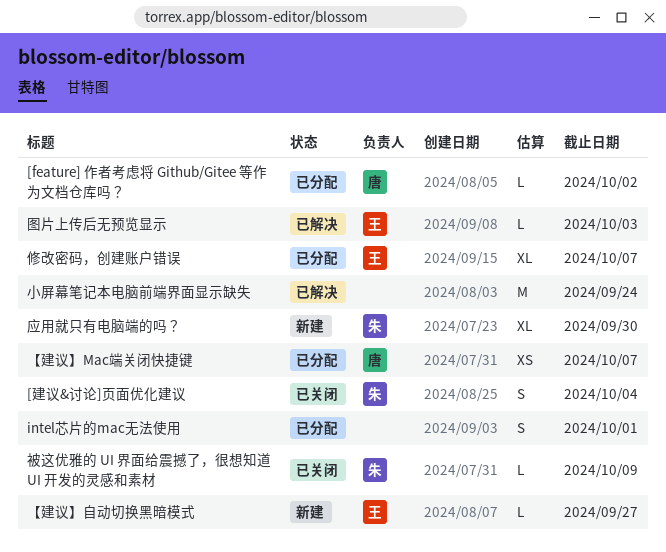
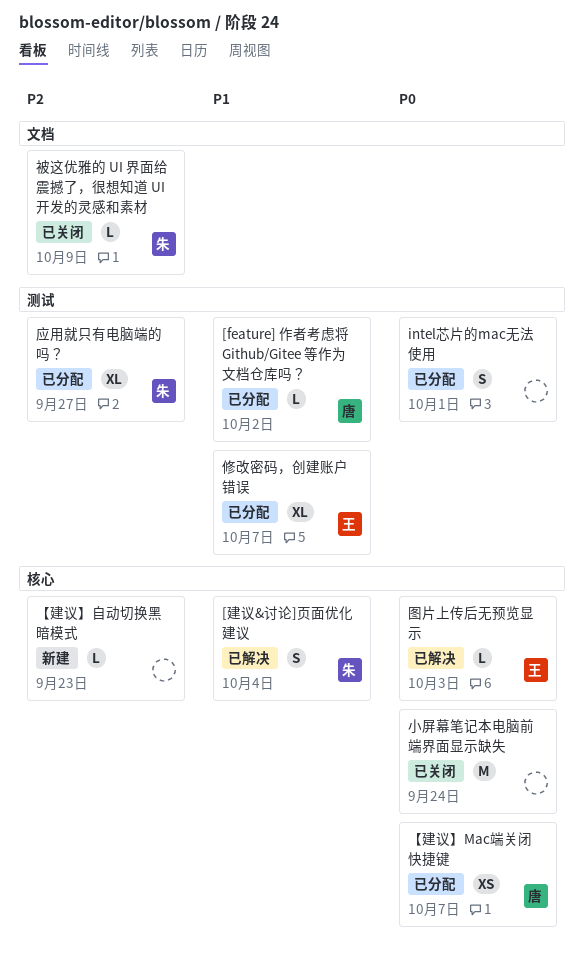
[建议&讨论]页面优化建议, status: 已关闭 -> 已解决
【建议】自动切换黑暗模式, owner: 王 -> none
【建议】自动切换黑暗模式, due: Sep 27 -> Sep 23
小屏幕笔记本电脑前端界面显示缺失, status: 已解决 -> 已关闭
应用就只有电脑端的吗？, status: 新建 -> 已分配
应用就只有电脑端的吗？, due: Sep 30 -> Sep 27

